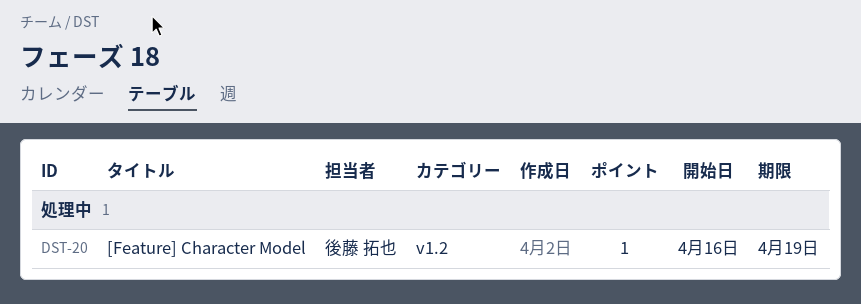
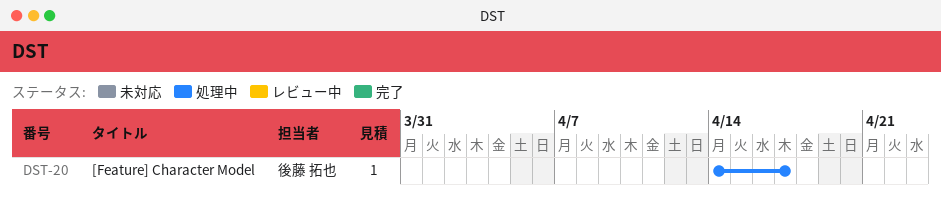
DST-20, start: Apr 16 -> Apr 14
DST-20, due: Apr 19 -> Apr 17

